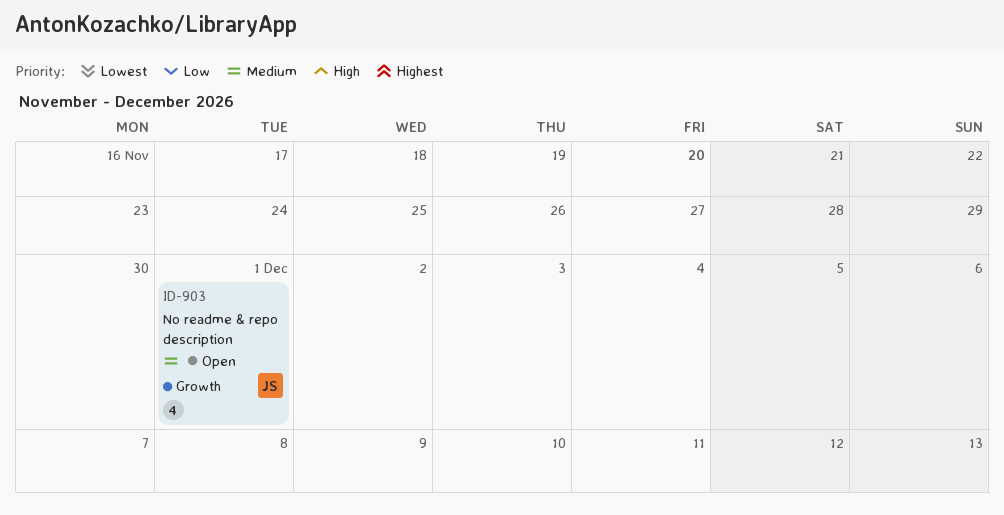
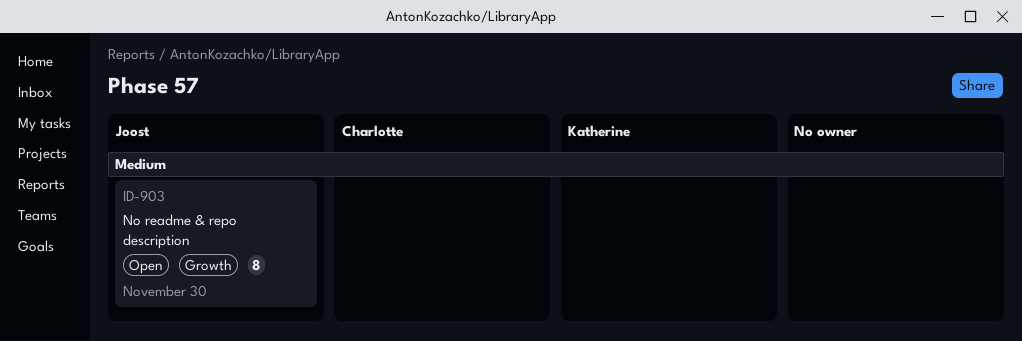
ID-903, estimate: 4 -> 8
ID-903, due: Dec 1 -> Nov 30

